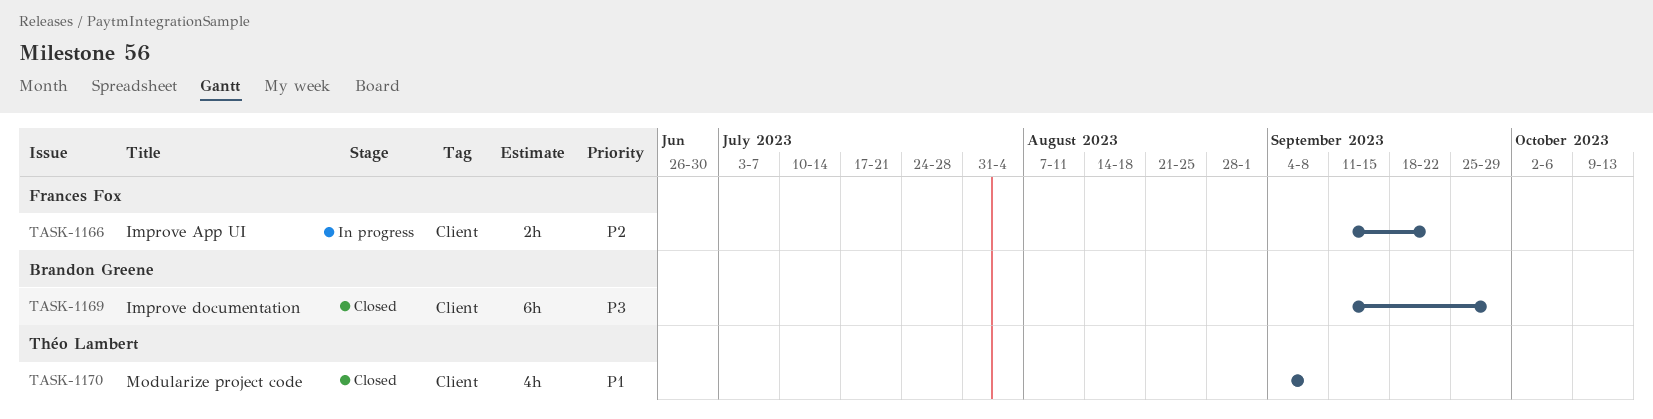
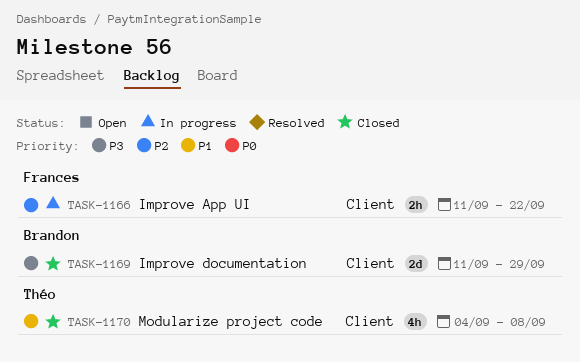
TASK-1169, estimate: 6h -> 2d

